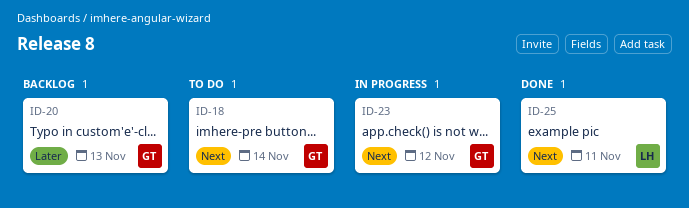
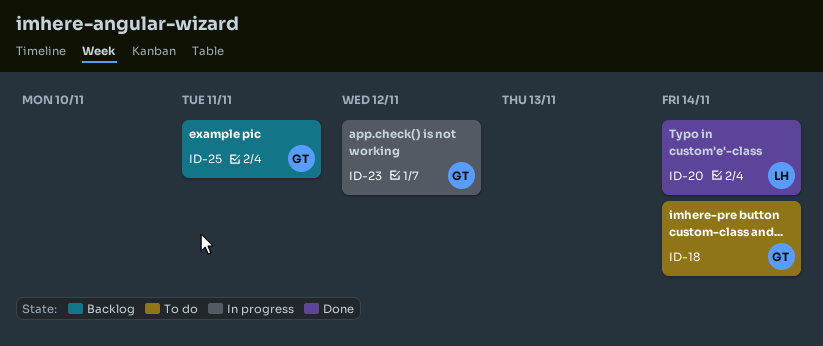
ID-20, status: Backlog -> Done
ID-20, owner: GT -> LH
ID-20, due: Nov 13 -> Nov 14
ID-25, status: Done -> Backlog
ID-25, owner: LH -> GT

